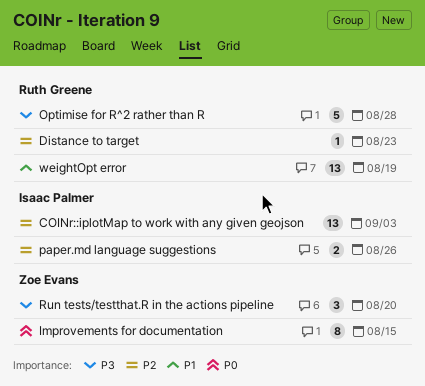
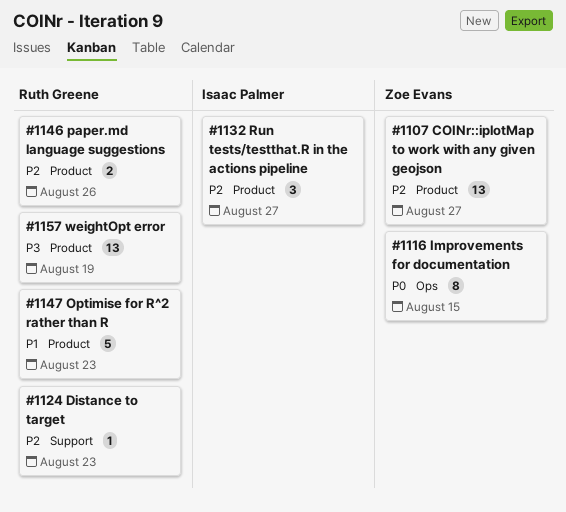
COINr::iplotMap to work with any given geojson, owner: Isaac Palmer -> Zoe Evans
COINr::iplotMap to work with any given geojson, due: Sep 3 -> Aug 27
Optimise for R^2 rather than R, priority: P3 -> P1
Optimise for R^2 rather than R, due: Aug 28 -> Aug 23
paper.md language suggestions, owner: Isaac Palmer -> Ruth Greene
Run tests/testthat.R in the actions pipeline, owner: Zoe Evans -> Isaac Palmer
Run tests/testthat.R in the actions pipeline, priority: P3 -> P2
Run tests/testthat.R in the actions pipeline, due: Aug 20 -> Aug 27
weightOpt error, priority: P1 -> P3

